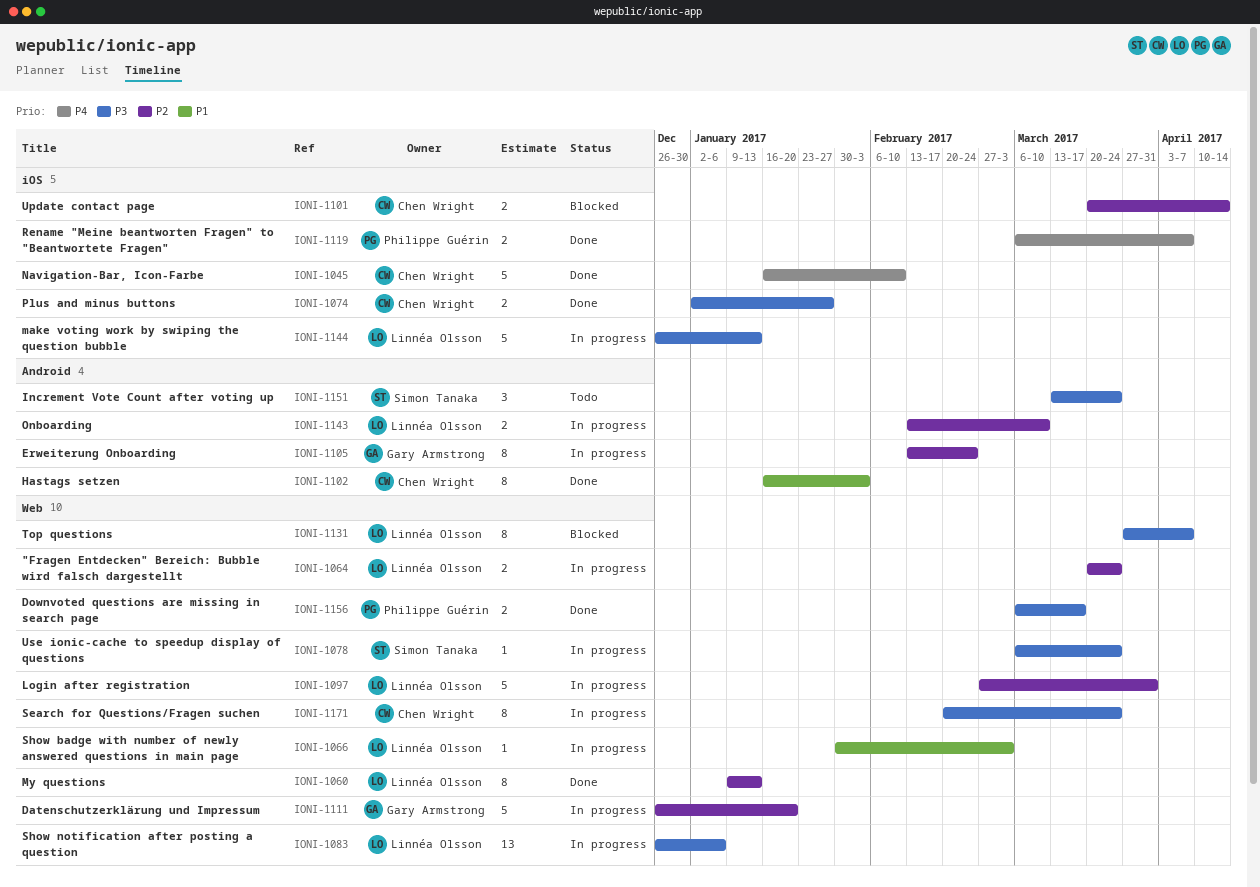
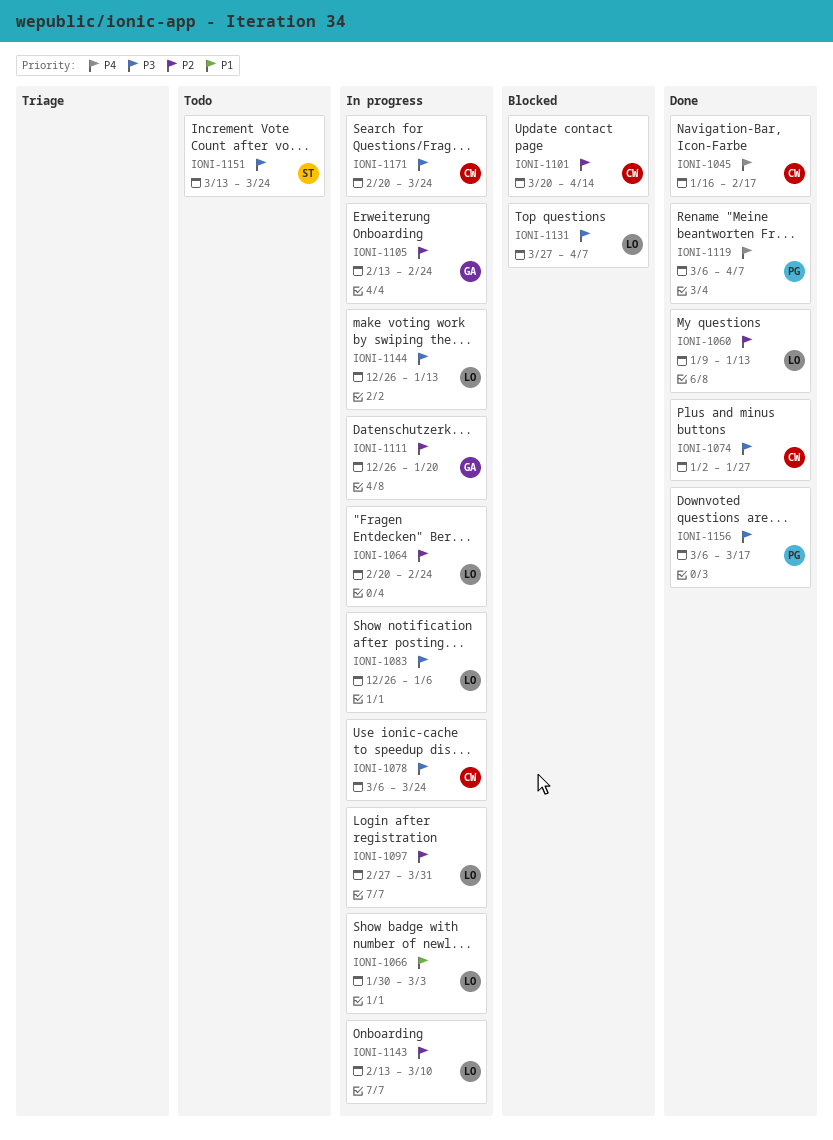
IONI-1045, due: Feb 10 -> Feb 17
IONI-1064, start: Mar 20 -> Feb 20
IONI-1064, due: Mar 24 -> Feb 24
IONI-1078, owner: Simon Tanaka -> Chen Wright
IONI-1102: present -> none

